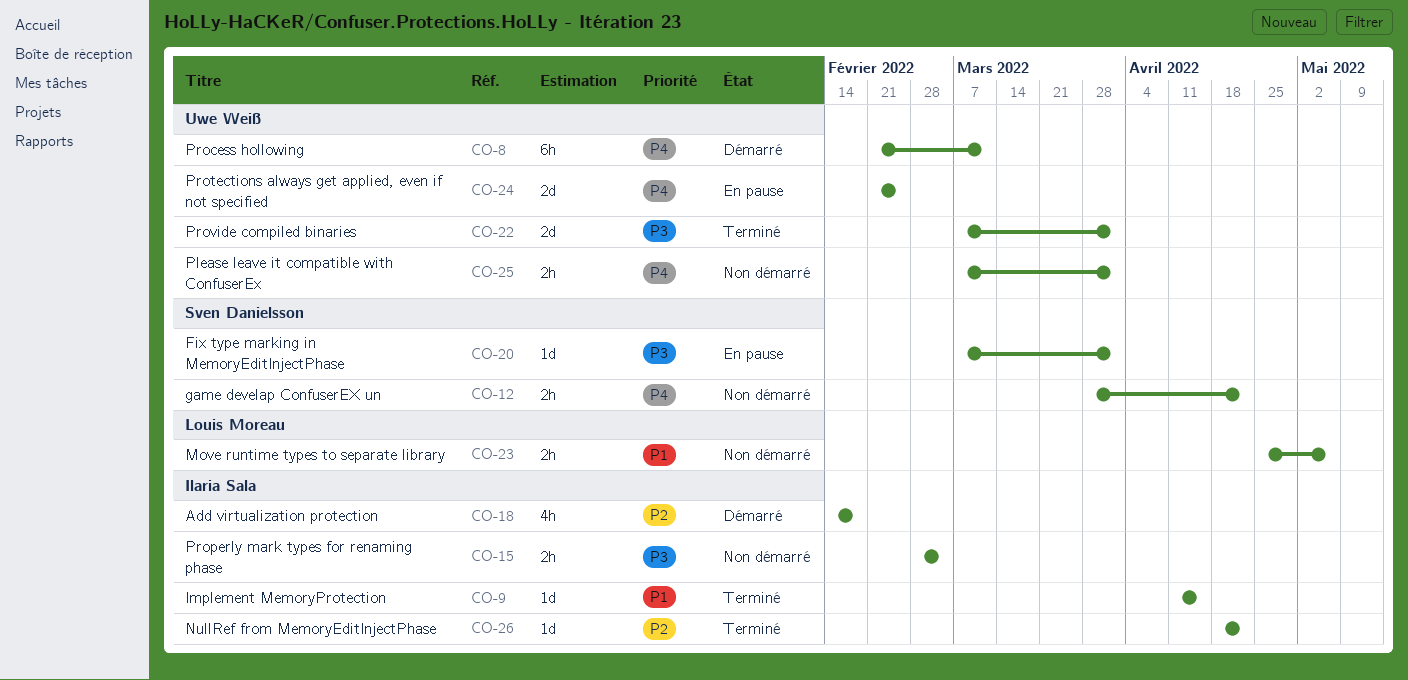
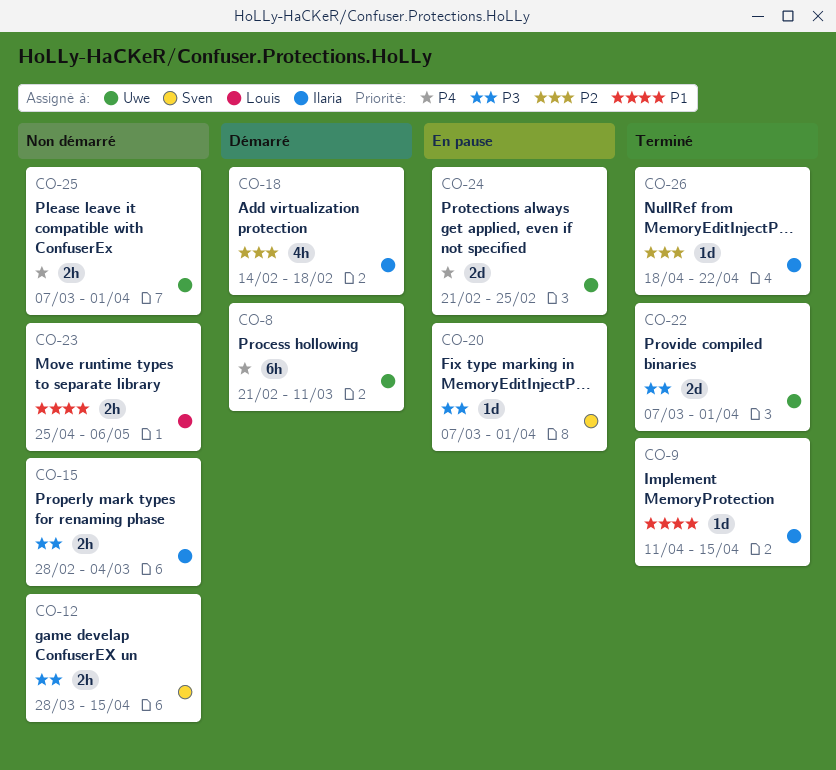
CO-12, priority: P4 -> P3
CO-12, due: Apr 22 -> Apr 15

